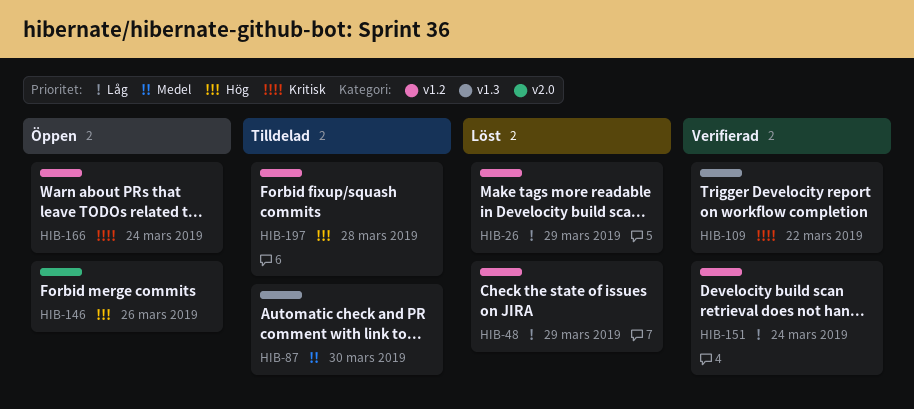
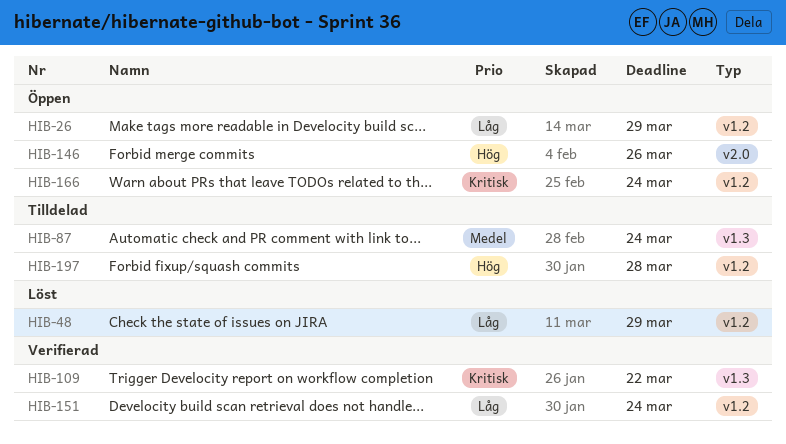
HIB-26, status: Löst -> Öppen
HIB-87, due: Mar 30 -> Mar 24

